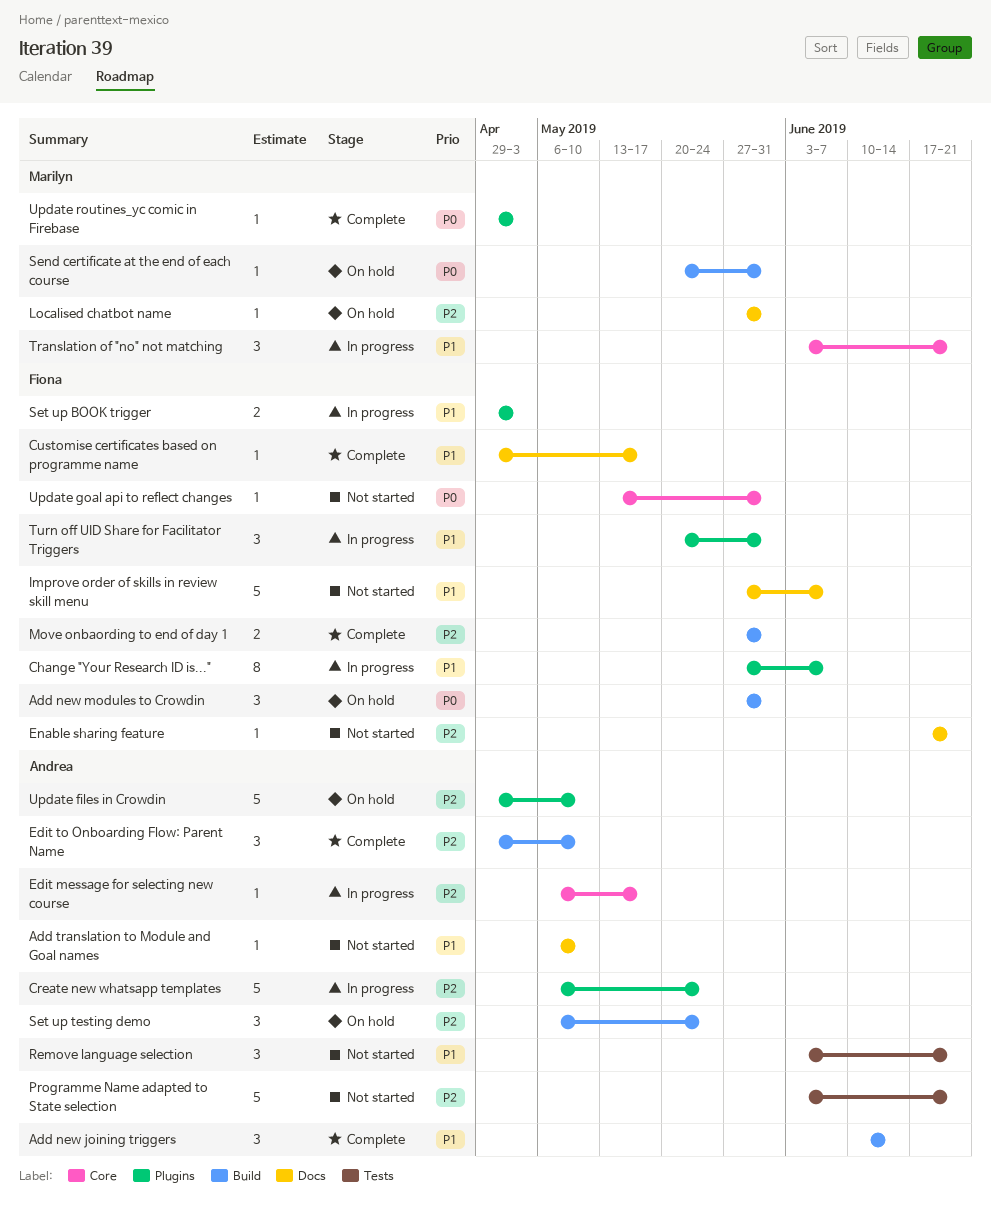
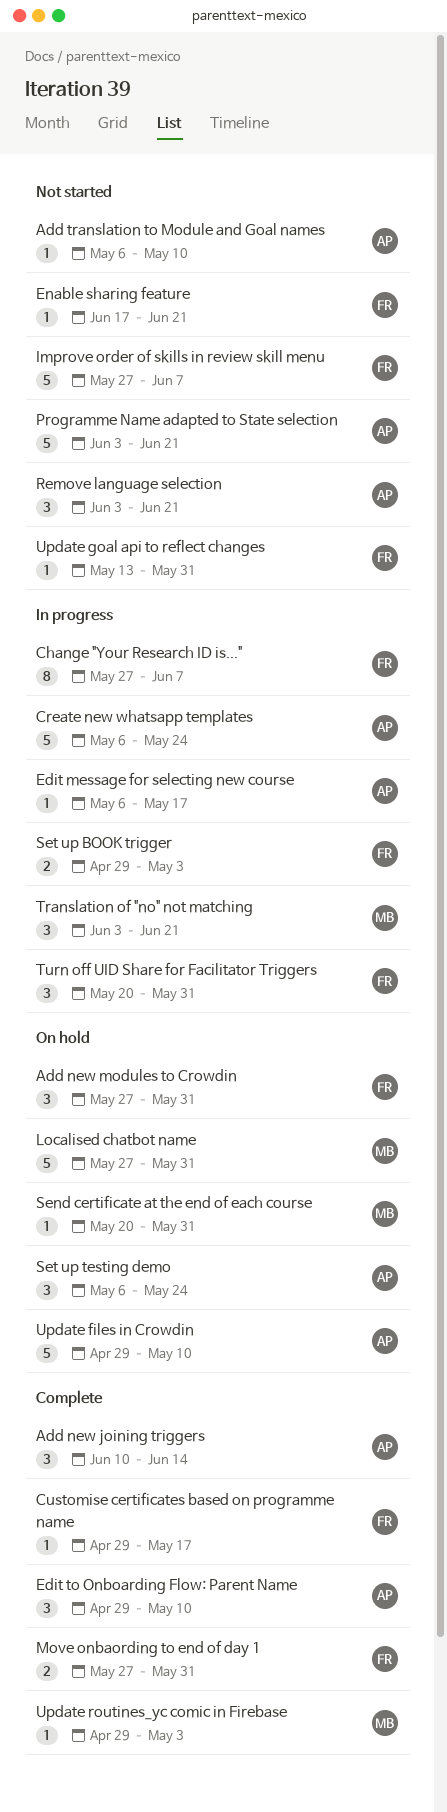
Localised chatbot name, estimate: 1 -> 5

